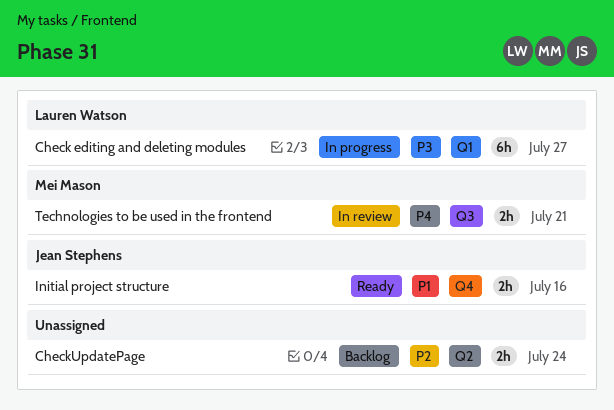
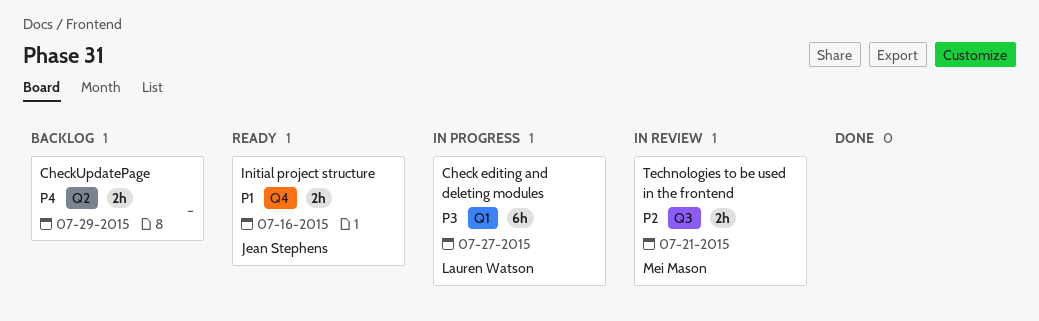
CheckUpdatePage, priority: P2 -> P4
CheckUpdatePage, due: Jul 24 -> Jul 29
Technologies to be used in the frontend, priority: P4 -> P2

